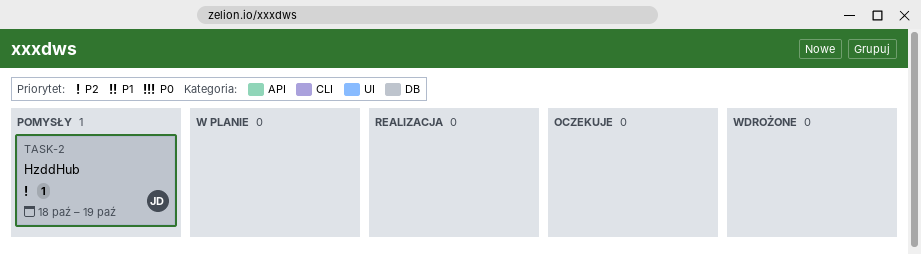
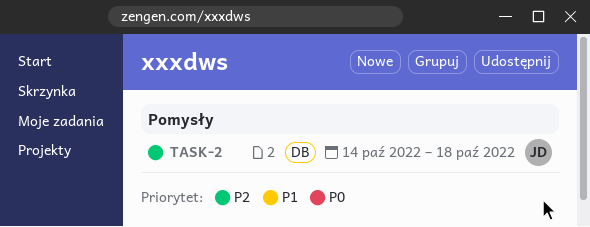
TASK-2, start: Oct 18 -> Oct 14
TASK-2, due: Oct 19 -> Oct 18

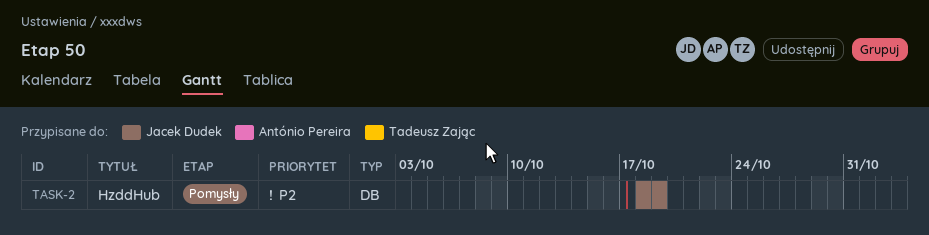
TASK-2, start: Oct 14 -> Oct 18
TASK-2, due: Oct 18 -> Oct 19

